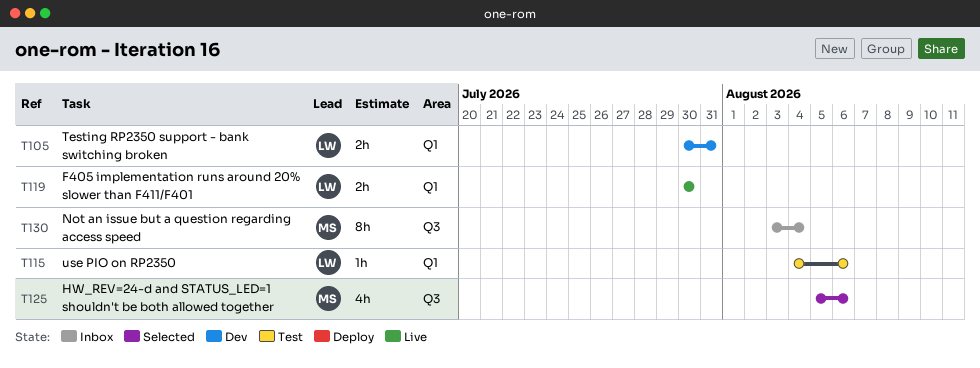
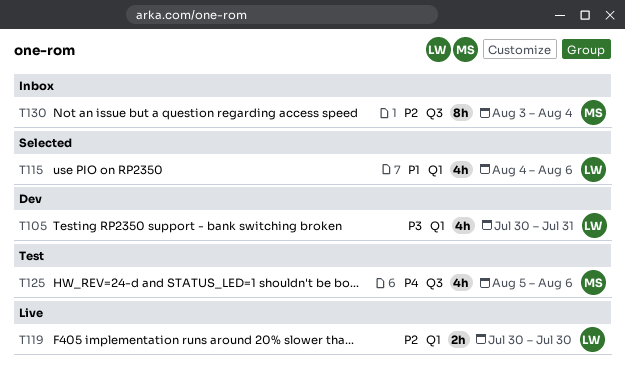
T105, estimate: 2h -> 4h
T115, status: Test -> Selected
T115, estimate: 1h -> 4h
T125, status: Selected -> Test

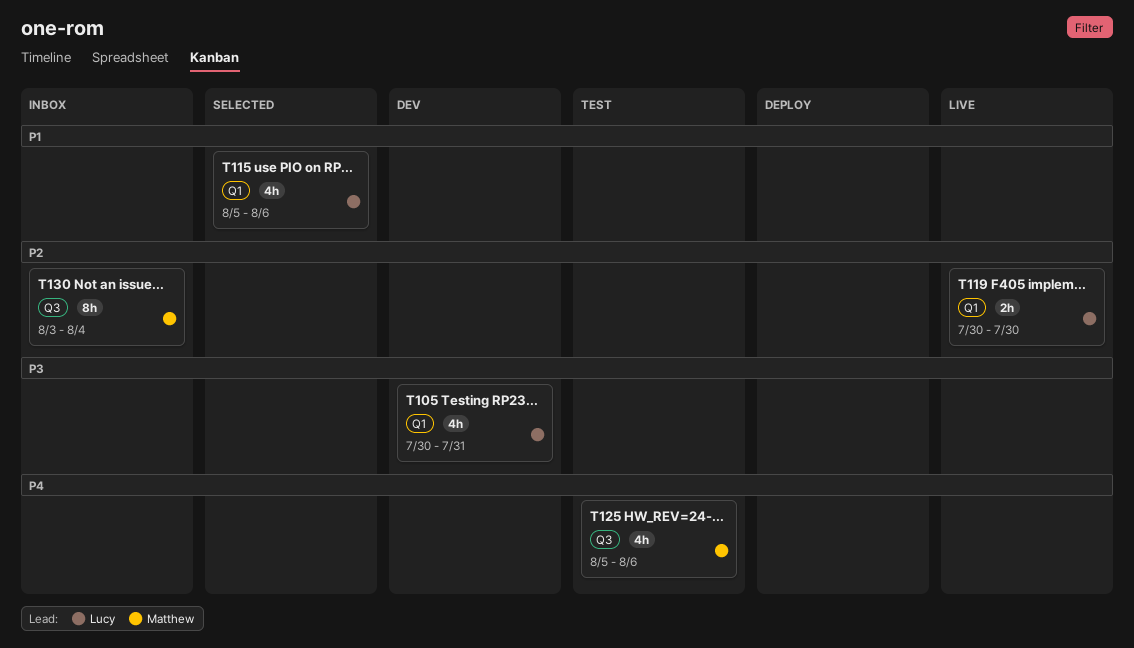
T115, start: Aug 4 -> Aug 5

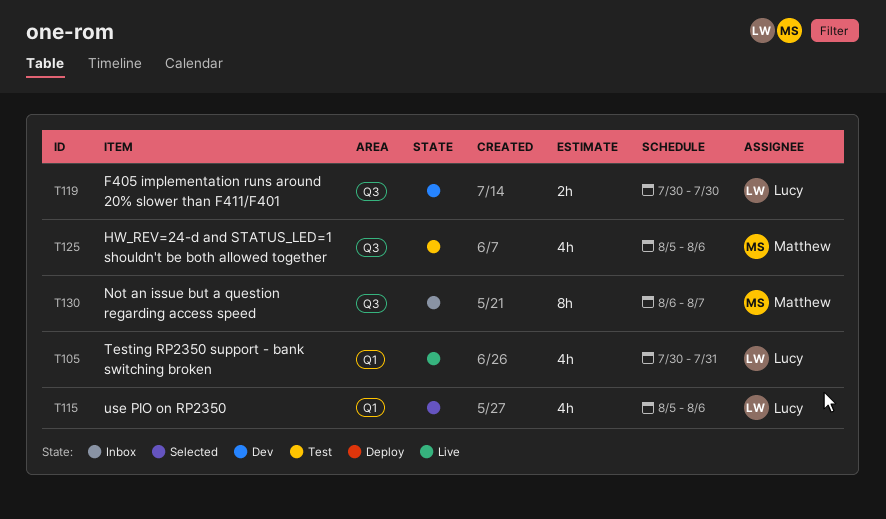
T105, status: Dev -> Live
T119, status: Live -> Dev
T119, label: Q1 -> Q3
T130, start: Aug 3 -> Aug 6
T130, due: Aug 4 -> Aug 7

